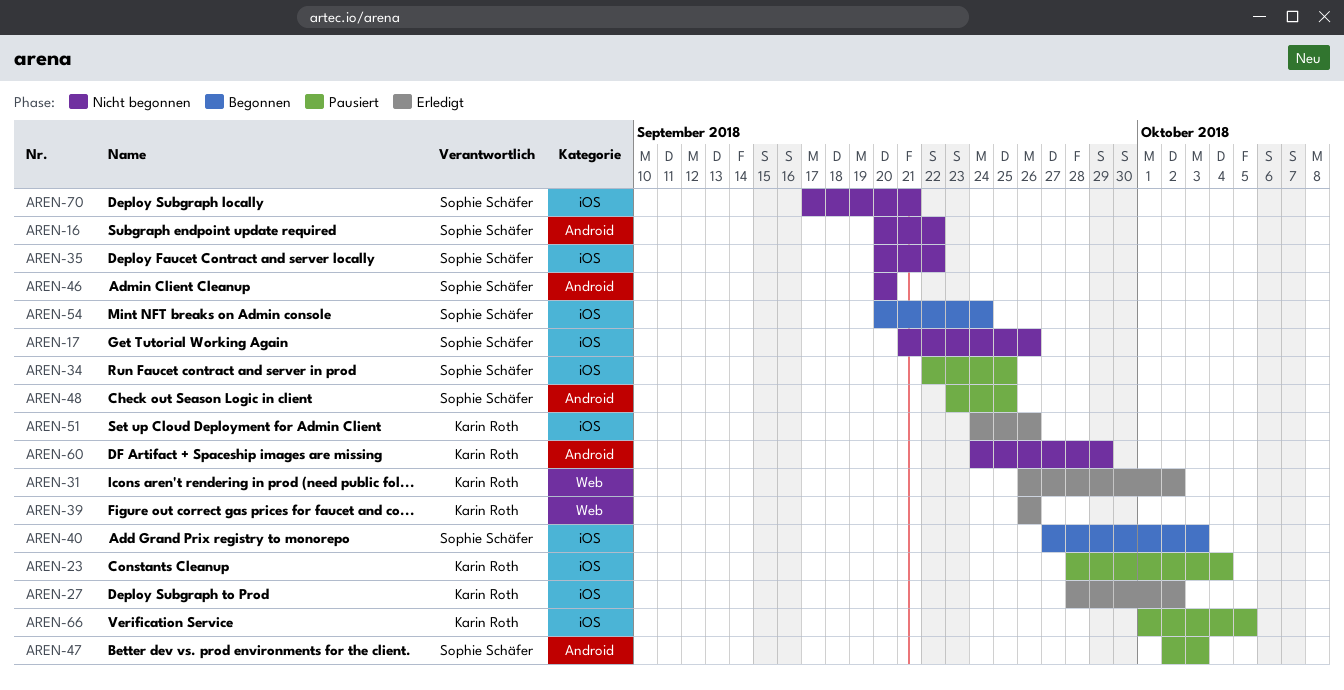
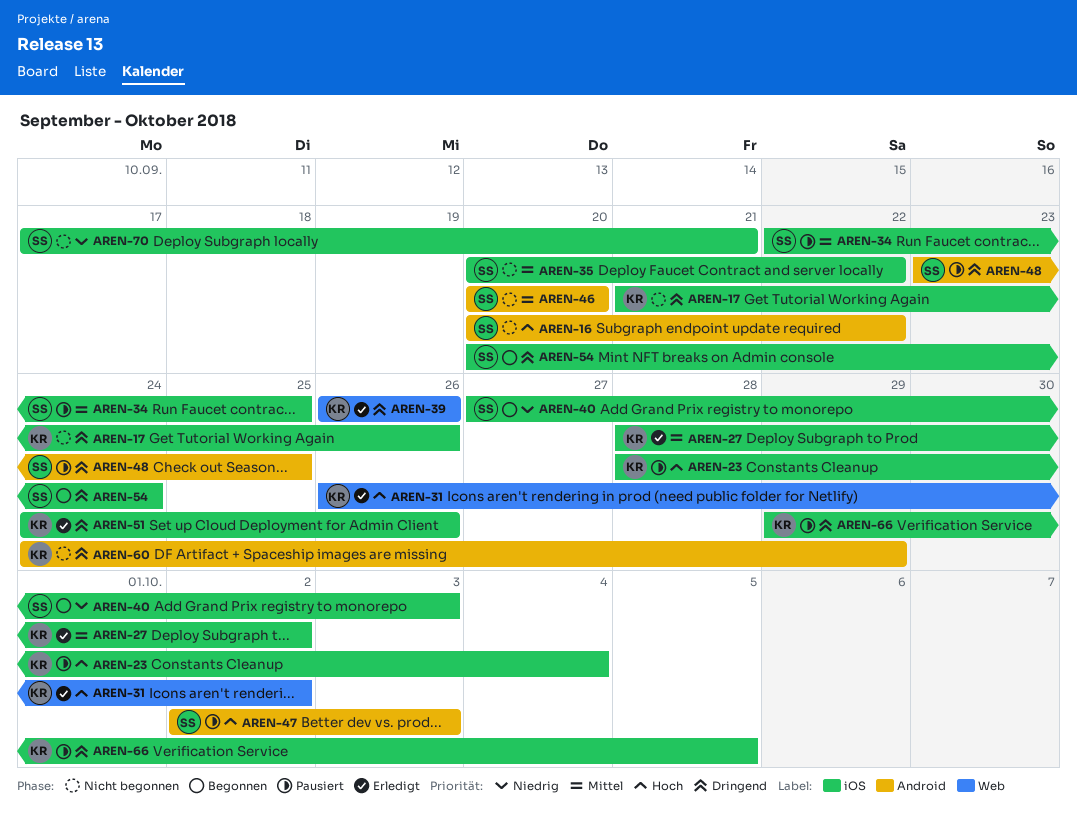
AREN-17, owner: Sophie Schäfer -> Karin Roth
AREN-66, start: Oct 1 -> Sep 29

